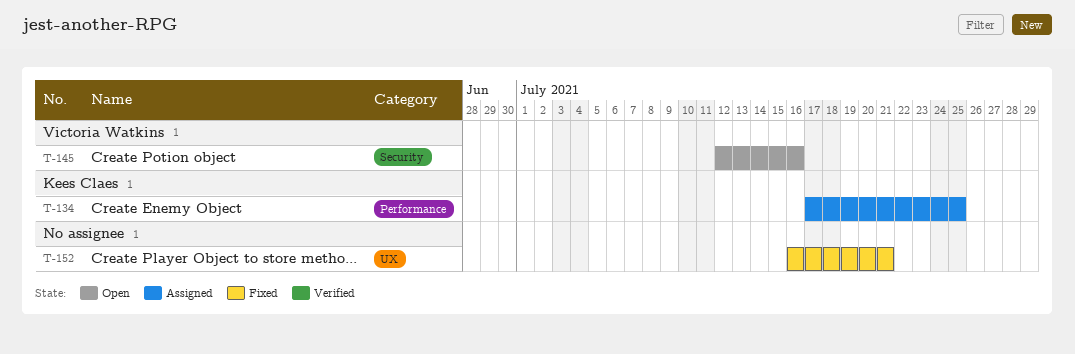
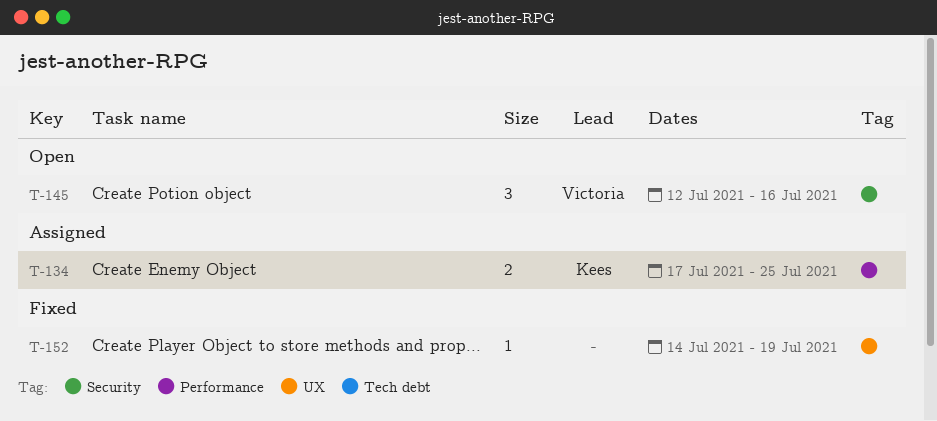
T-152, start: Jul 16 -> Jul 14
T-152, due: Jul 21 -> Jul 19

